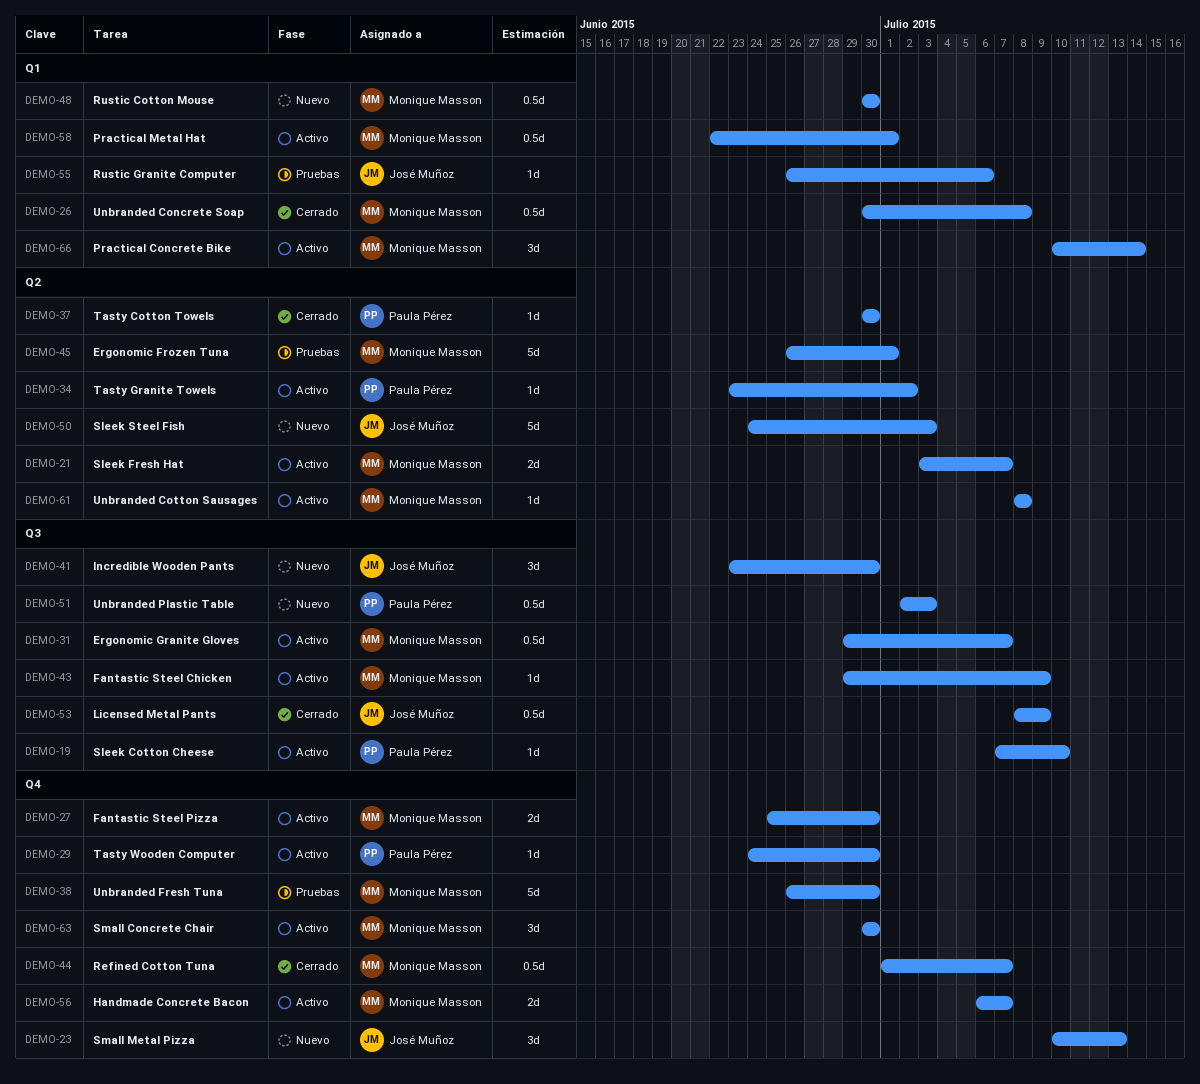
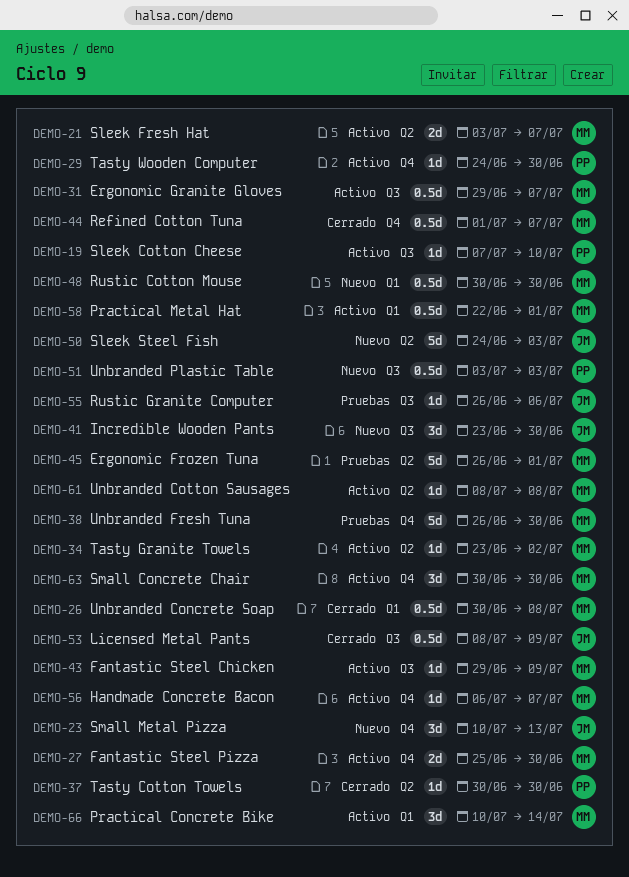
DEMO-34, owner: Paula Pérez -> Monique Masson
DEMO-51, start: Jul 2 -> Jul 3
DEMO-55, label: Q1 -> Q3
DEMO-56, estimate: 2d -> 1d

